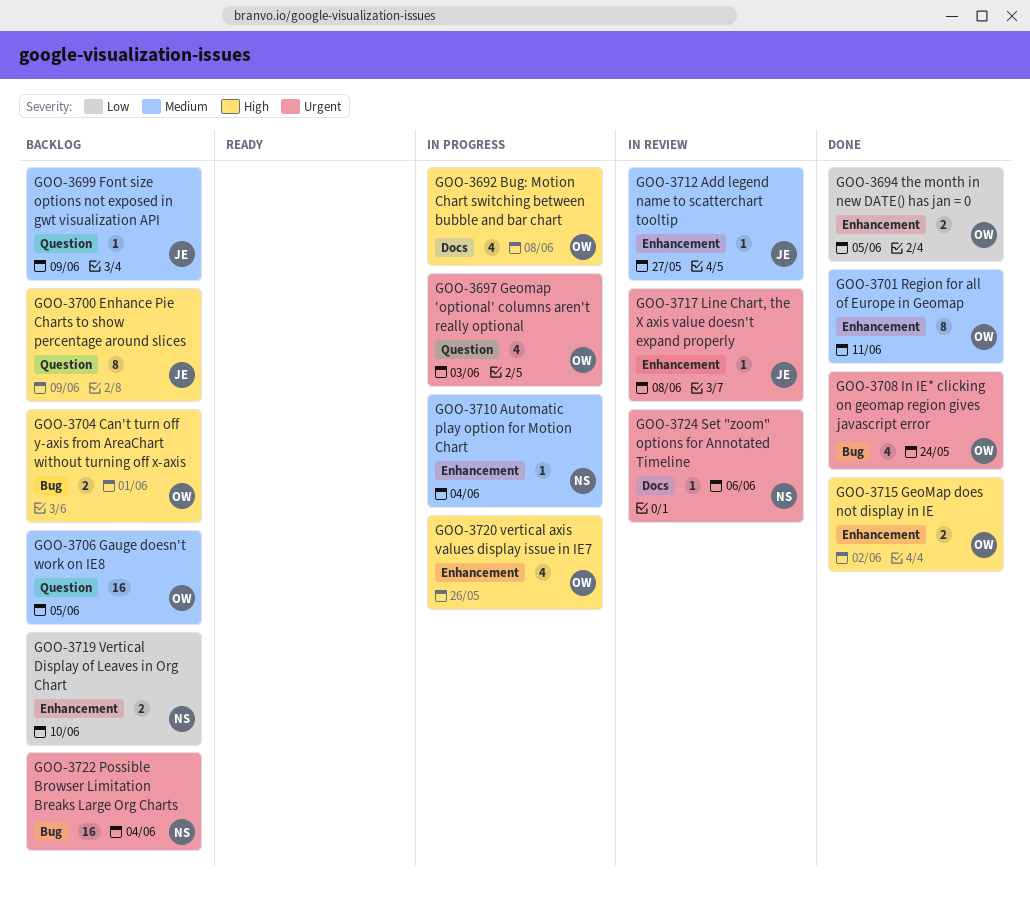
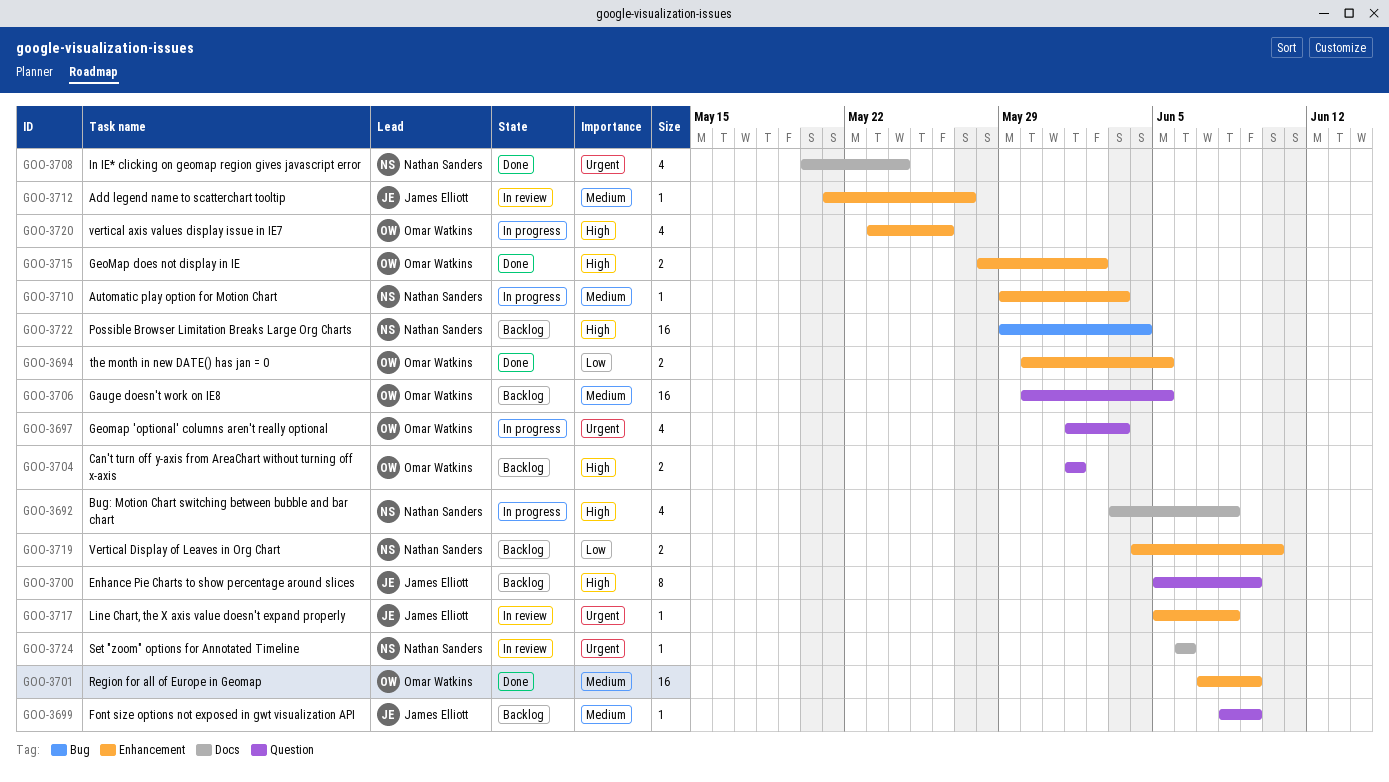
GOO-3692, owner: Omar Watkins -> Nathan Sanders
GOO-3701, estimate: 8 -> 16
GOO-3701, due: Jun 11 -> Jun 9
GOO-3704, label: Bug -> Question
GOO-3708, owner: Omar Watkins -> Nathan Sanders
GOO-3708, label: Bug -> Docs
GOO-3710, due: Jun 4 -> Jun 3
GOO-3722, priority: Urgent -> High

